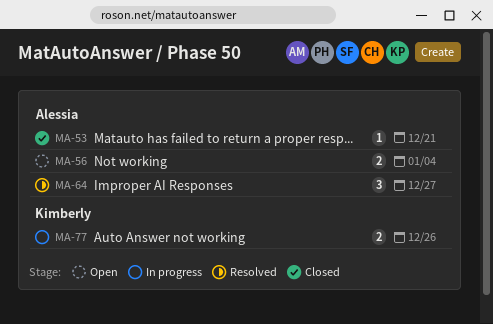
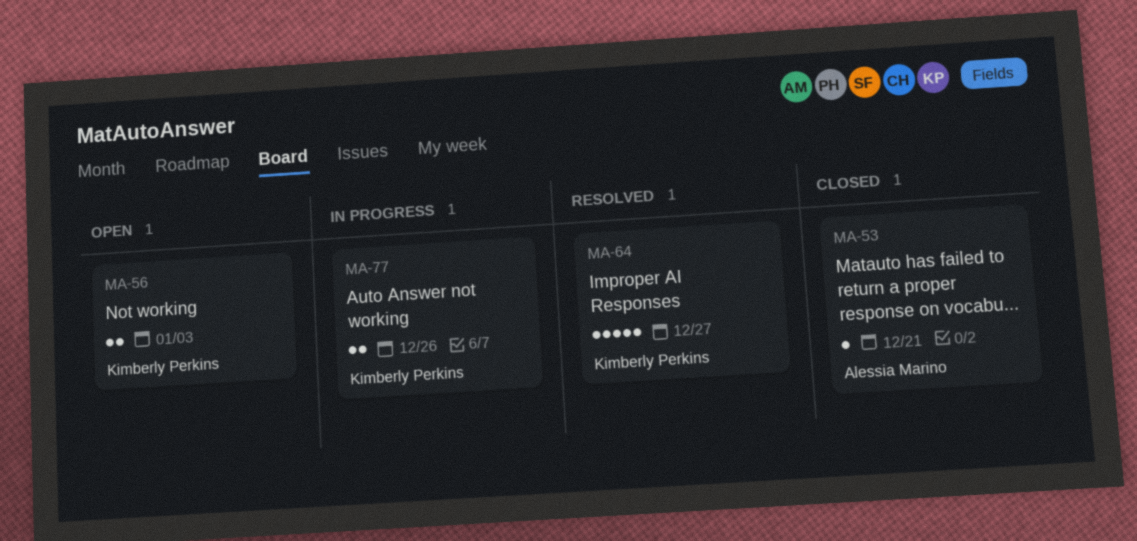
MA-56, owner: Alessia Marino -> Kimberly Perkins
MA-56, due: Jan 4 -> Jan 3
MA-64, owner: Alessia Marino -> Kimberly Perkins
MA-64, estimate: 3 -> 5

